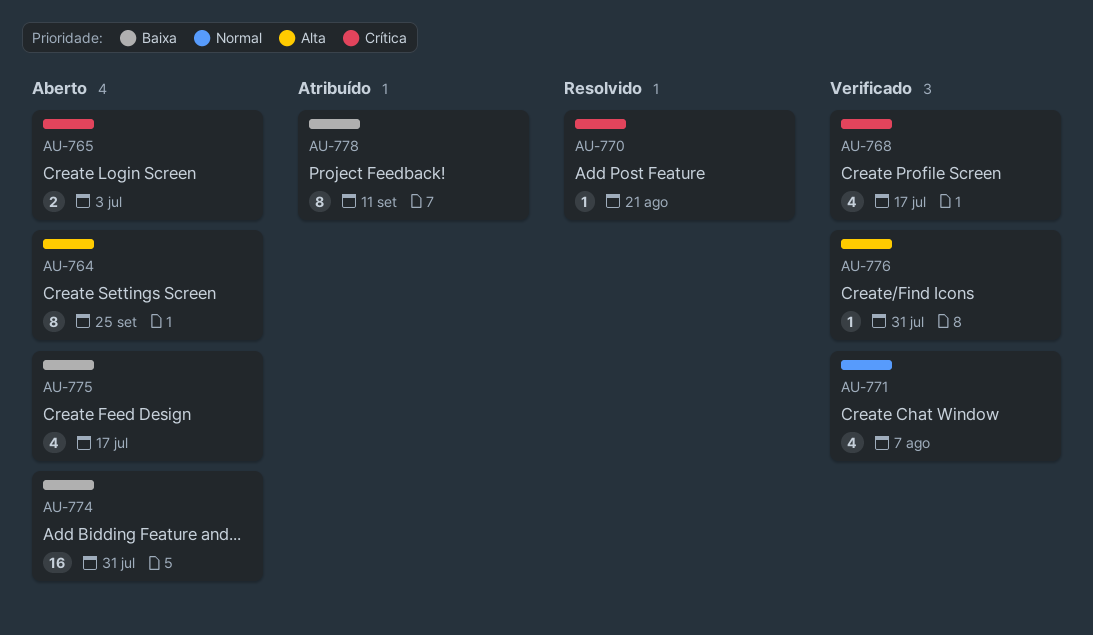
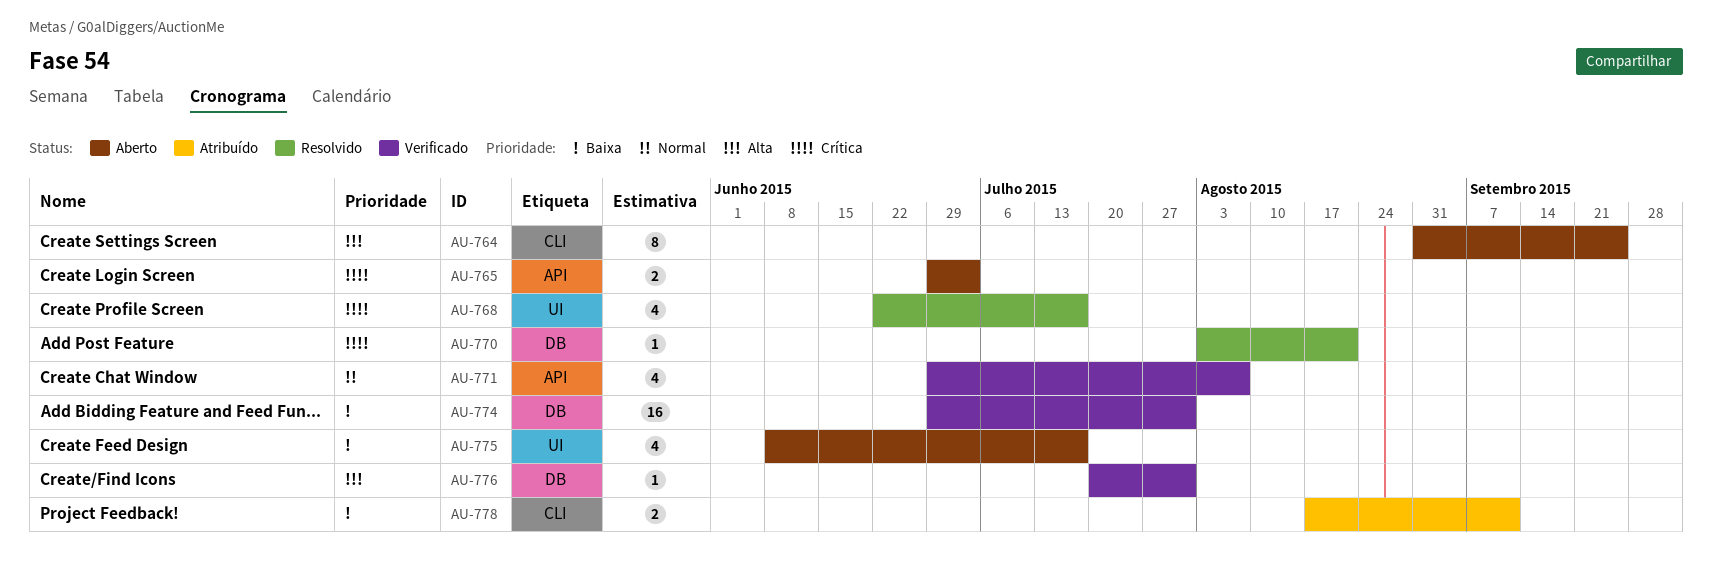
AU-768, status: Verificado -> Resolvido
AU-774, status: Aberto -> Verificado
AU-778, estimate: 8 -> 2

